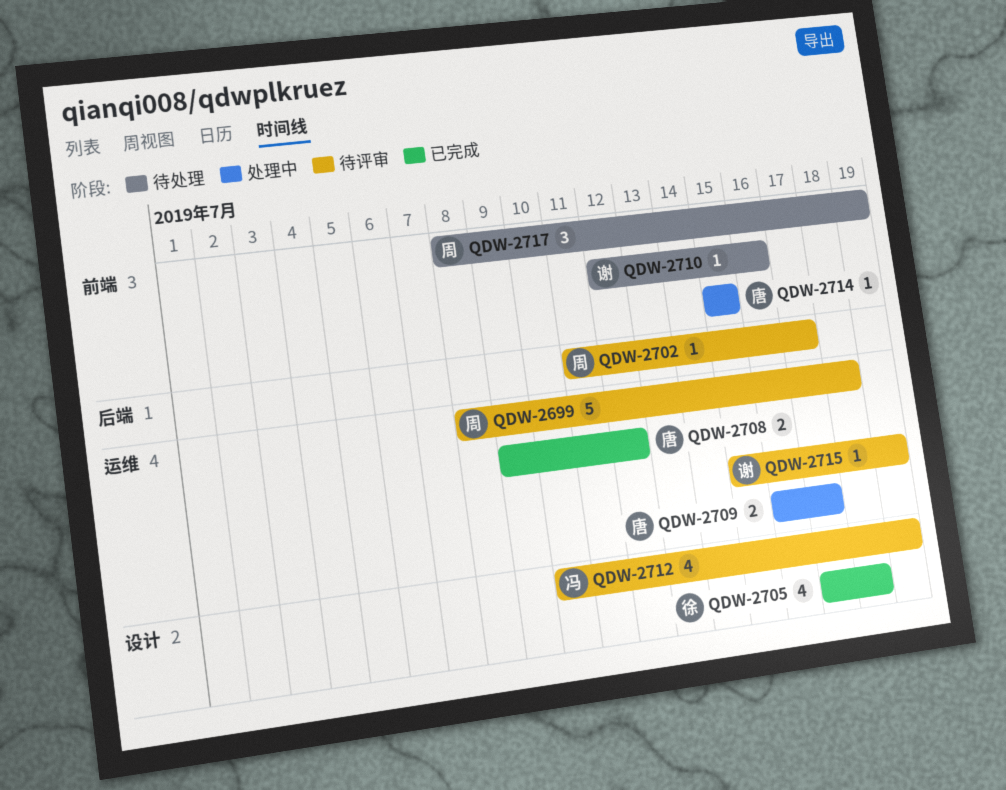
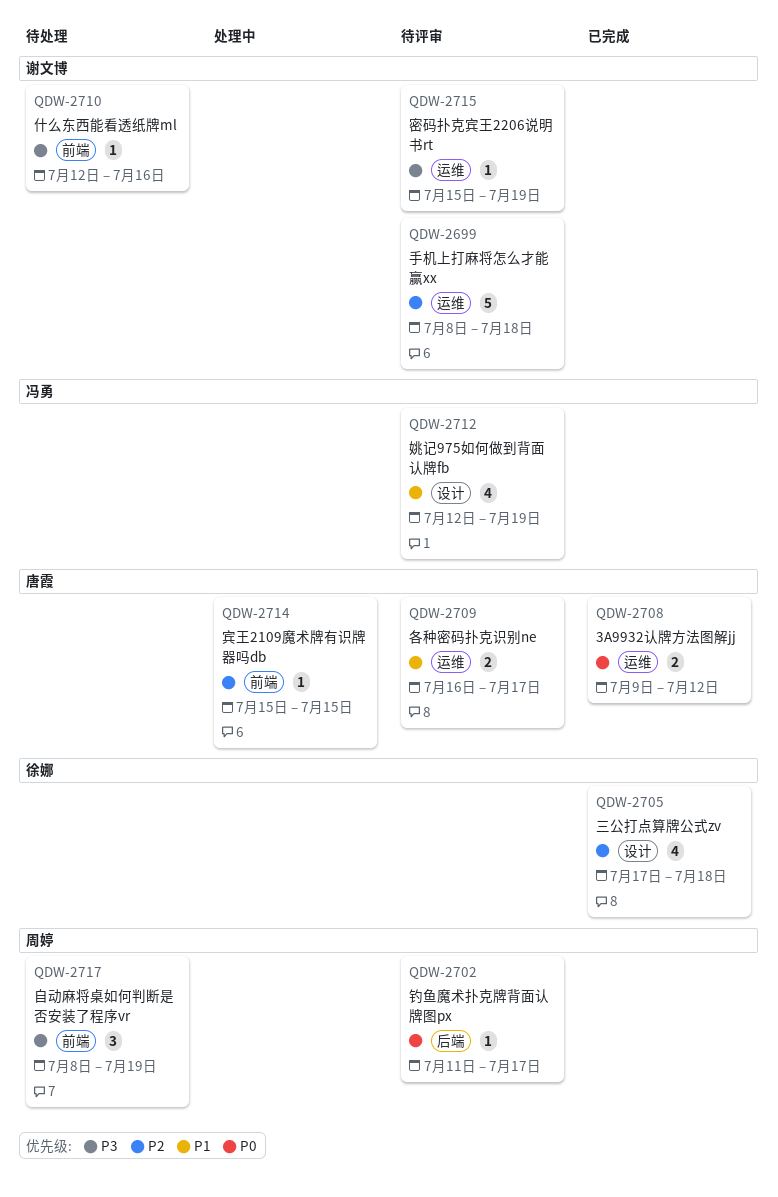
QDW-2699, owner: 周婷 -> 谢文博
QDW-2709, status: 处理中 -> 待评审
QDW-2712, start: Jul 10 -> Jul 12

